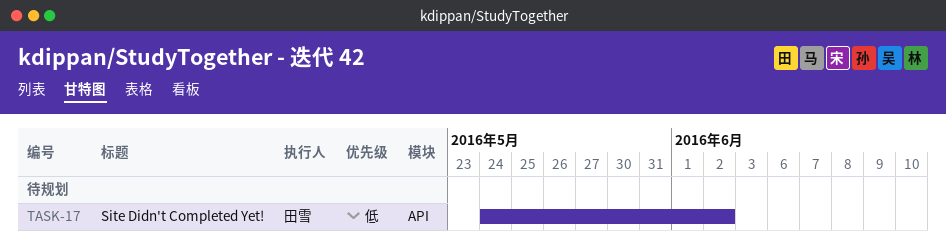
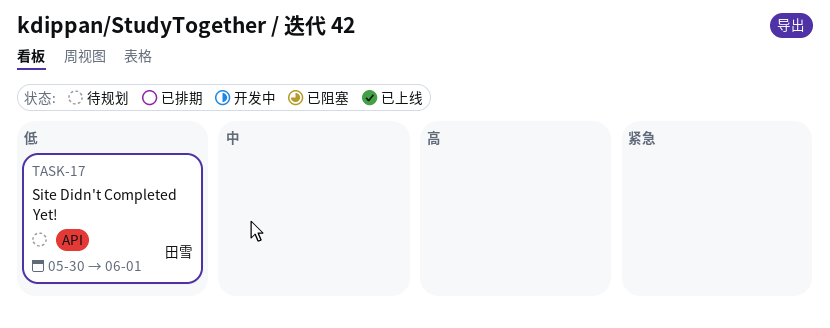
TASK-17, start: May 24 -> May 30
TASK-17, due: Jun 2 -> Jun 1

